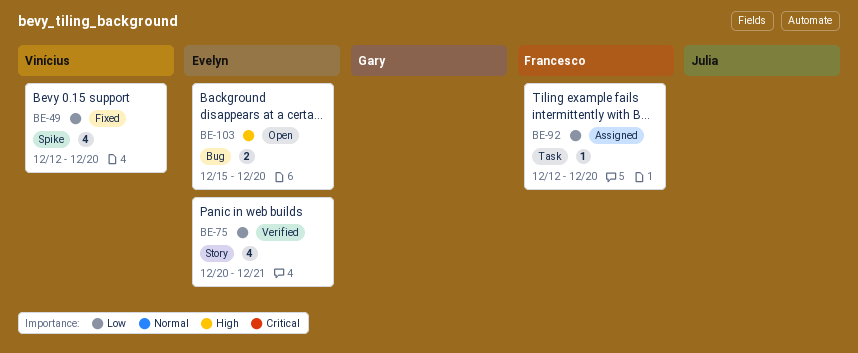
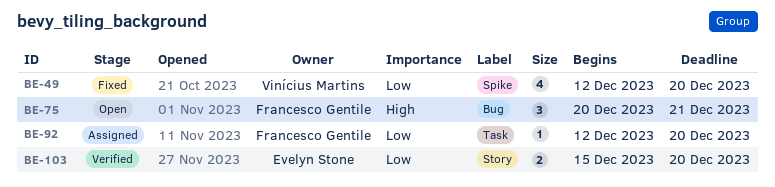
BE-75, status: Verified -> Open
BE-75, owner: Evelyn Stone -> Francesco Gentile
BE-75, priority: Low -> High
BE-75, label: Story -> Bug
BE-75, estimate: 4 -> 3
BE-103, status: Open -> Verified
BE-103, priority: High -> Low
BE-103, label: Bug -> Story

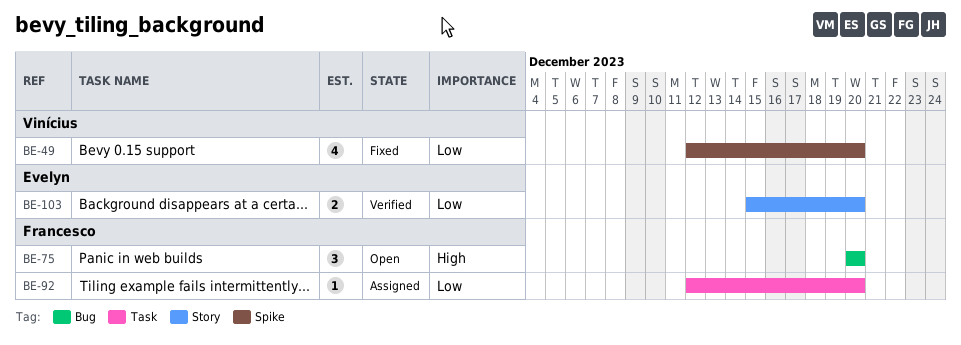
BE-75, due: Dec 21 -> Dec 20

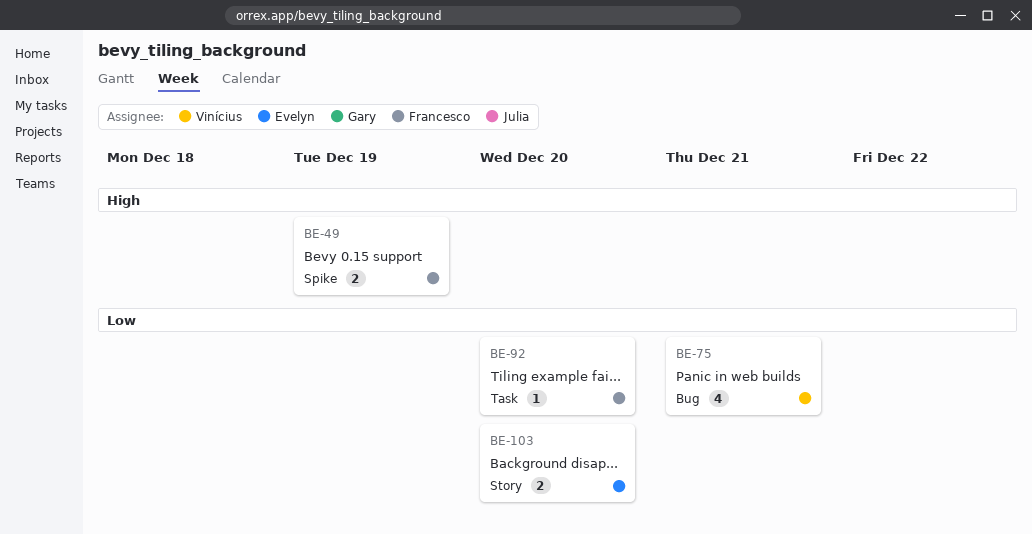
BE-49, owner: Vinícius -> Francesco
BE-49, priority: Low -> High
BE-49, estimate: 4 -> 2
BE-49, due: Dec 20 -> Dec 19
BE-75, owner: Francesco -> Vinícius
BE-75, priority: High -> Low
BE-75, estimate: 3 -> 4
BE-75, due: Dec 20 -> Dec 21

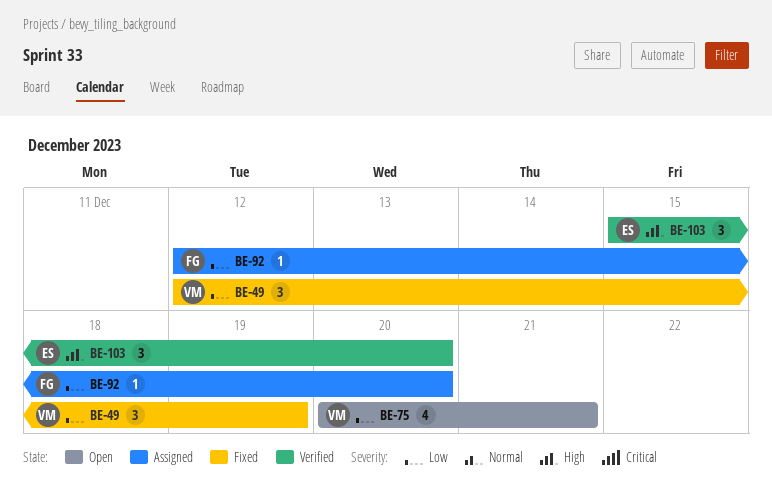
BE-49, owner: Francesco -> Vinícius
BE-49, priority: High -> Low
BE-49, estimate: 2 -> 3
BE-103, priority: Low -> High
BE-103, estimate: 2 -> 3

